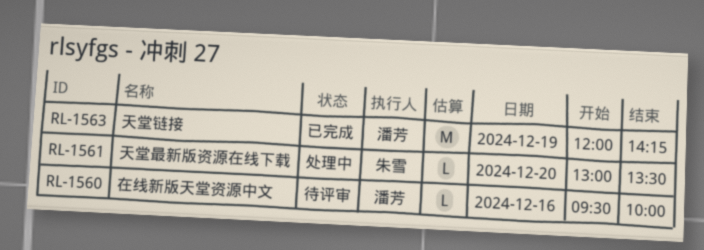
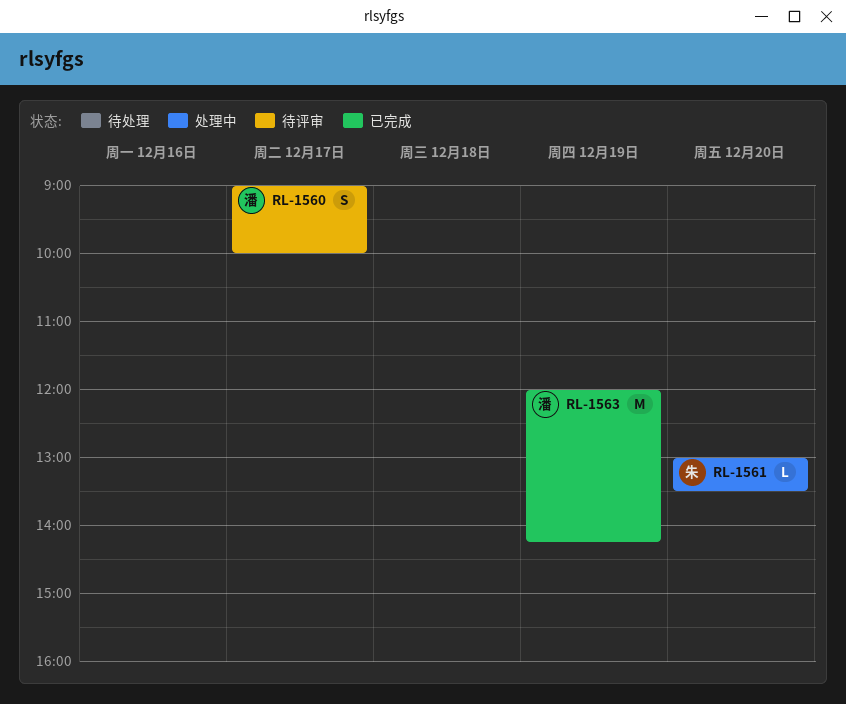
RL-1560, estimate: L -> S
RL-1560, day: Dec 16 -> Dec 17
RL-1560, begins: 09:30 -> 09:00

